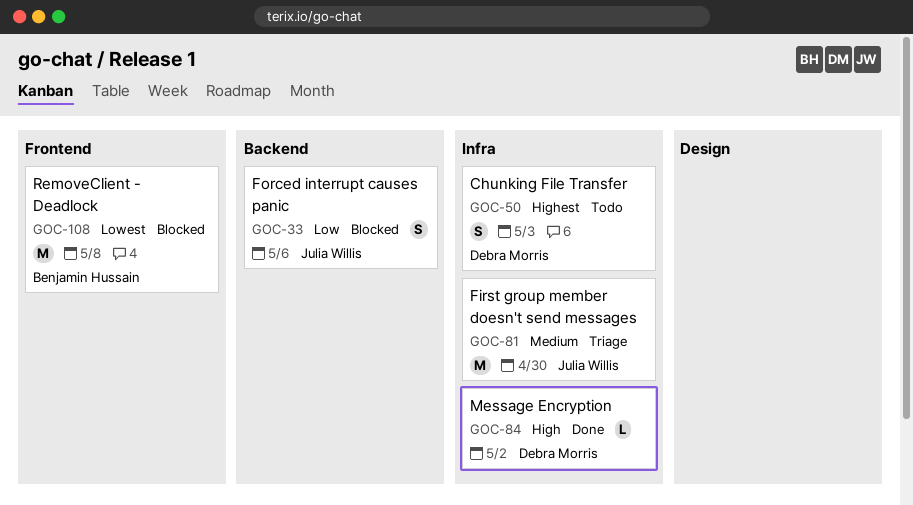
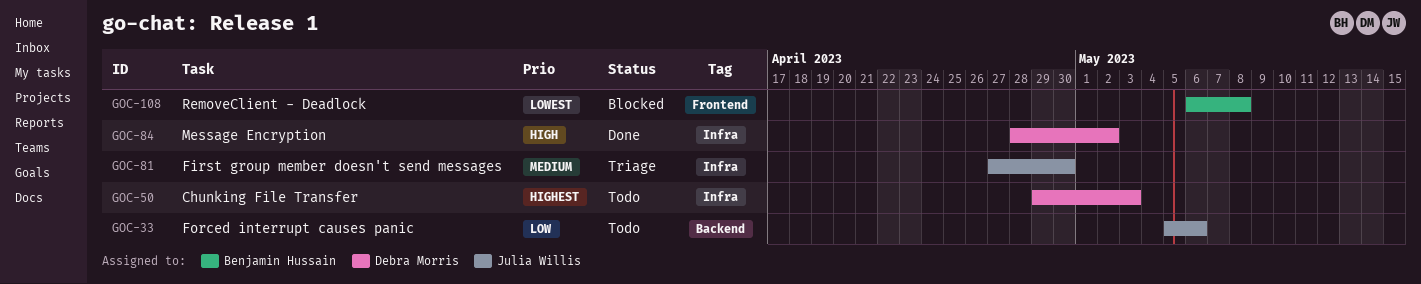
GOC-33, status: Blocked -> Todo

